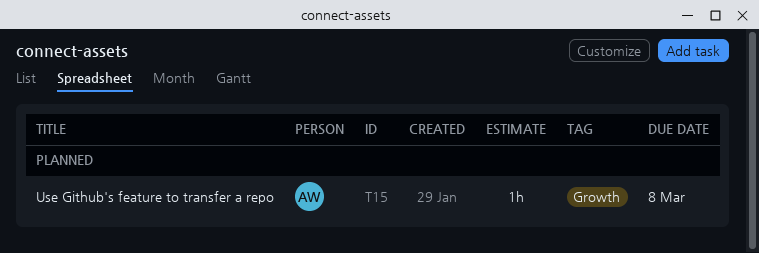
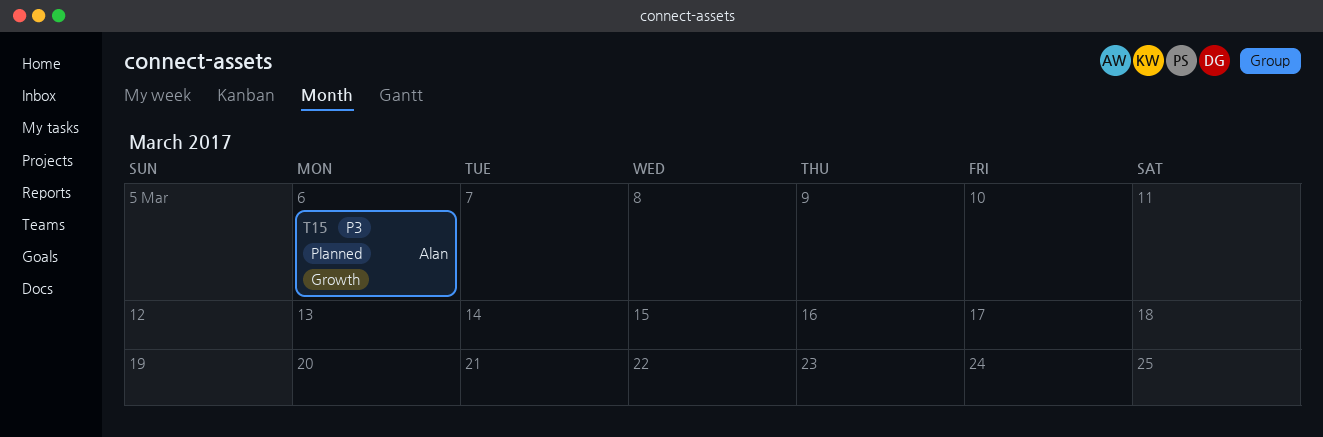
T15, due: Mar 8 -> Mar 6

